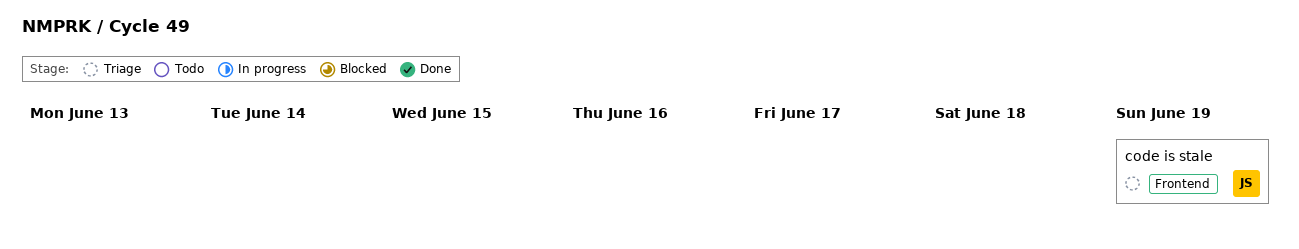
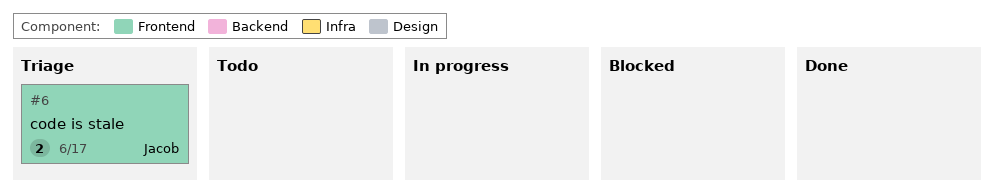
code is stale, due: Jun 19 -> Jun 17

